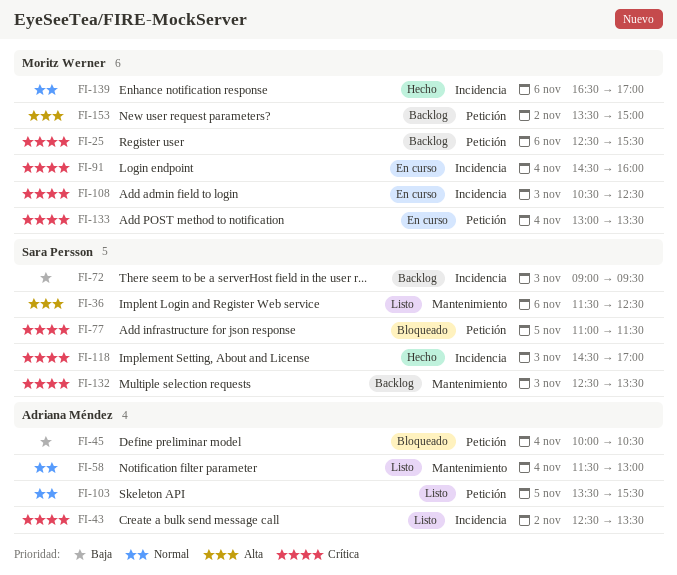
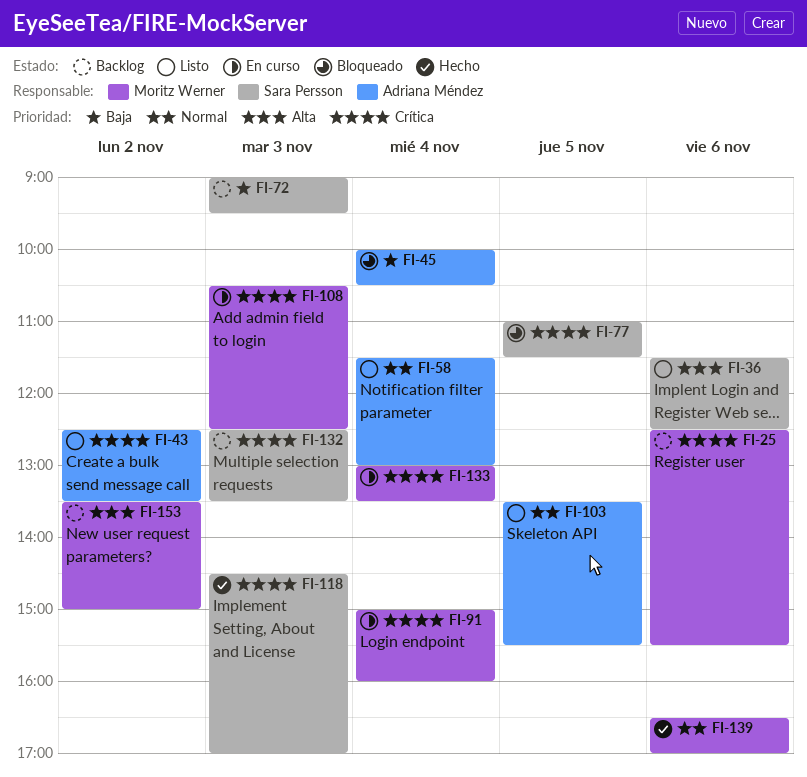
FI-91, begins: 14:30 -> 15:00

